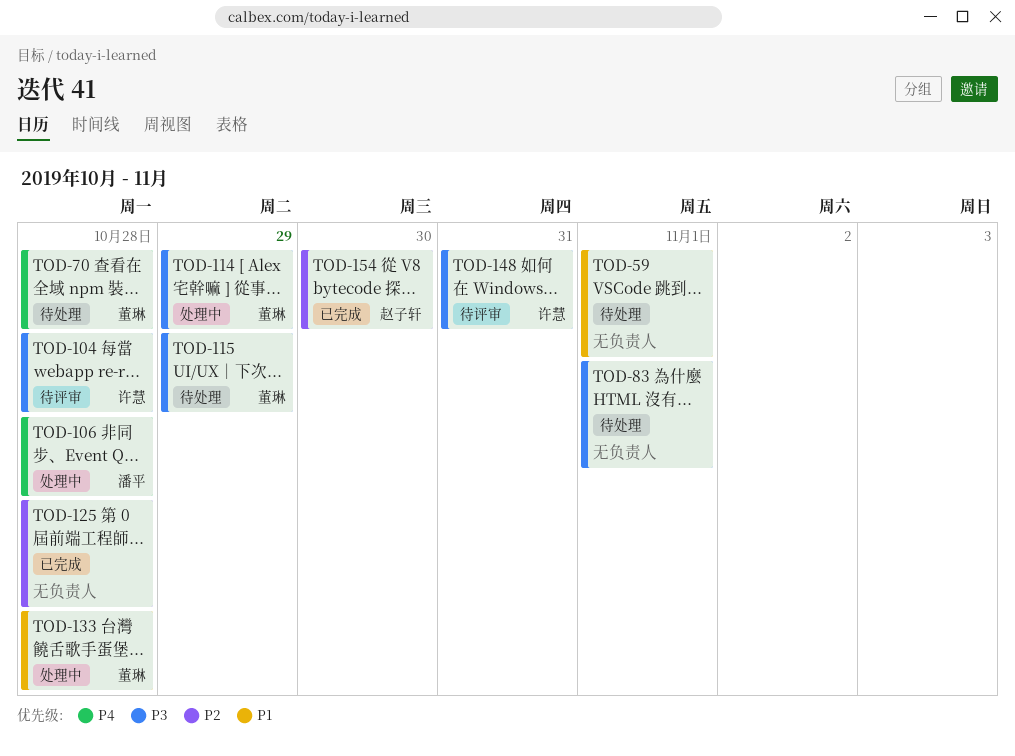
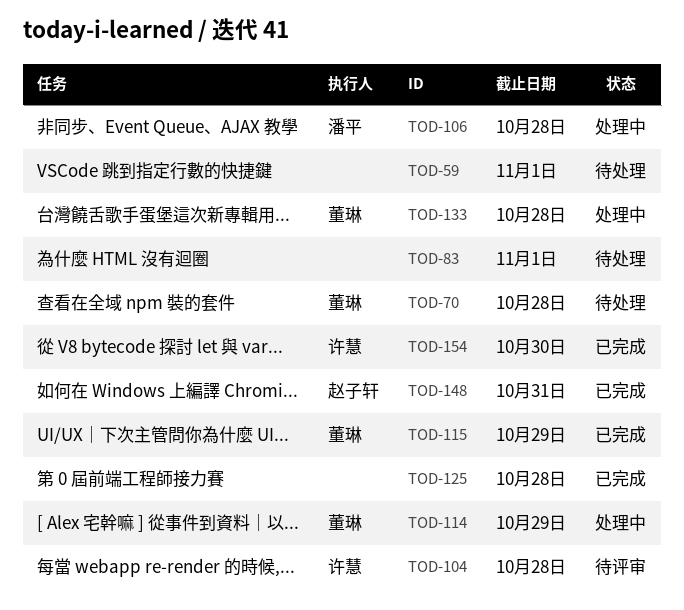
TOD-115, status: 待处理 -> 已完成
TOD-148, status: 待评审 -> 已完成
TOD-148, owner: 许慧 -> 赵子轩
TOD-154, owner: 赵子轩 -> 许慧

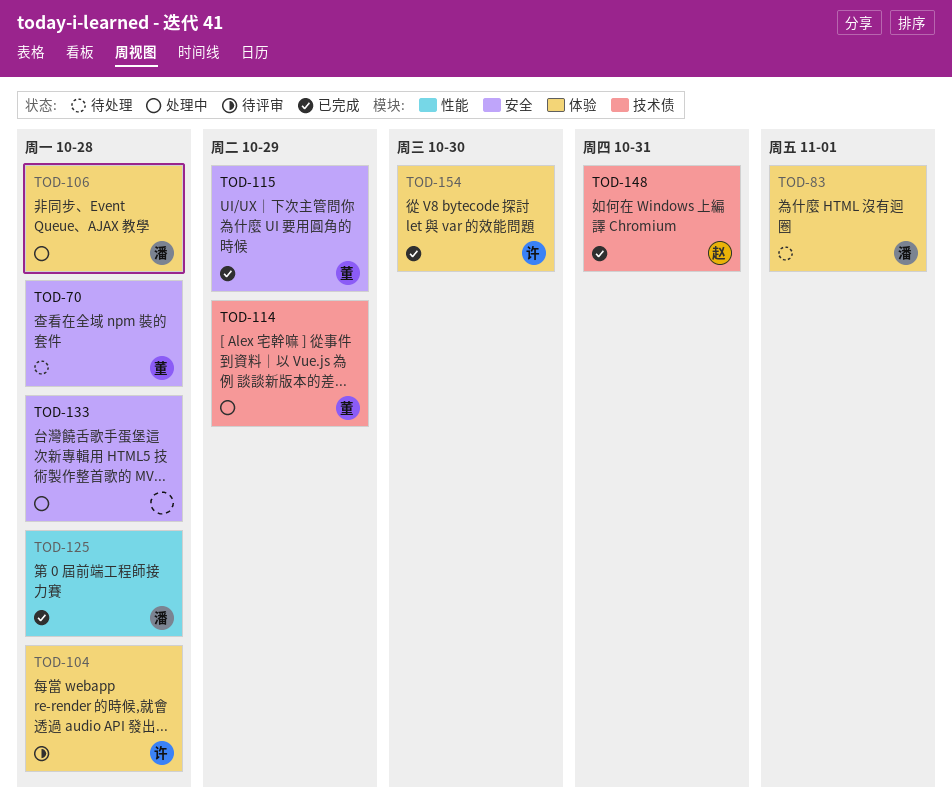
TOD-59: present -> none
TOD-83, owner: none -> 潘平
TOD-125, owner: none -> 潘平
TOD-133, owner: 董琳 -> none

